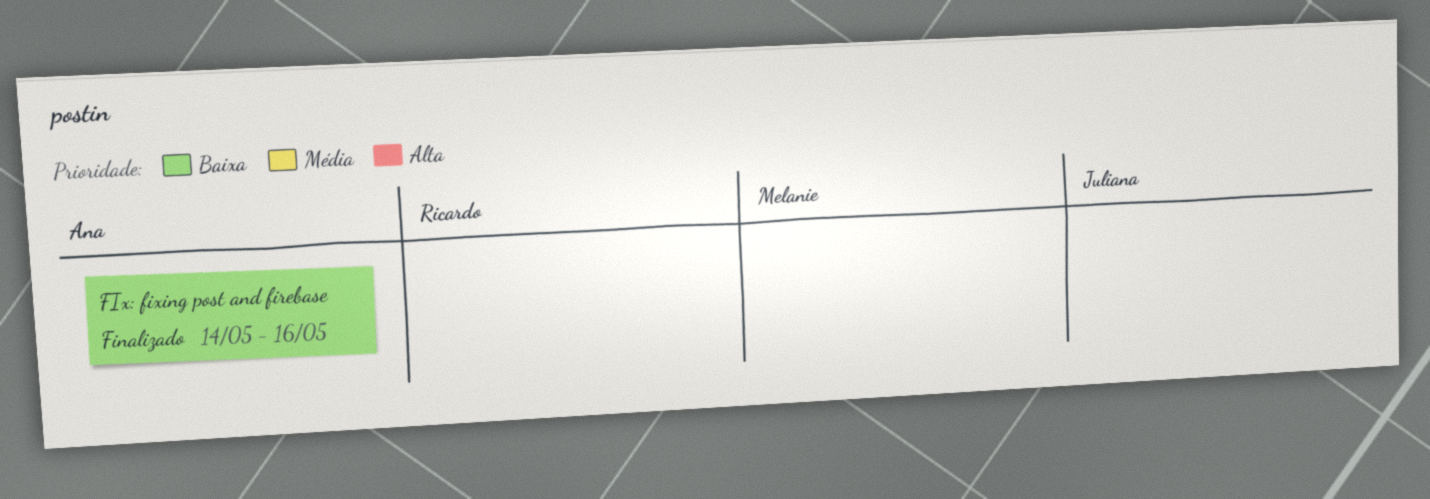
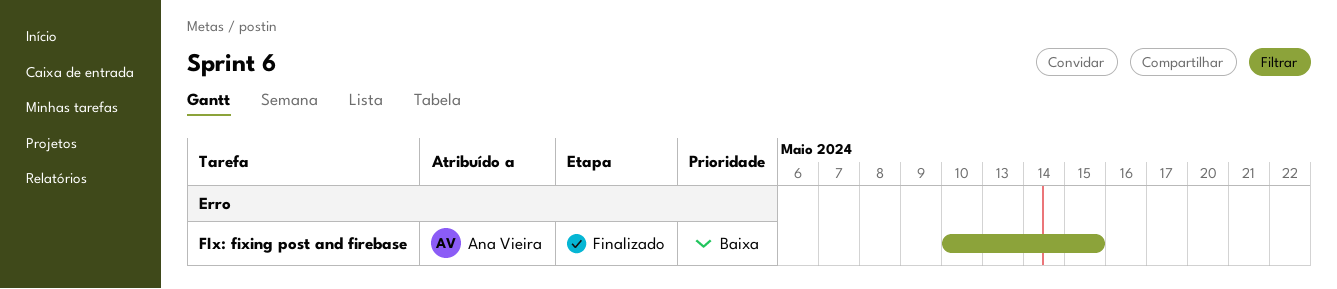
FIx: fixing post and firebase, start: May 14 -> May 10
FIx: fixing post and firebase, due: May 16 -> May 15

